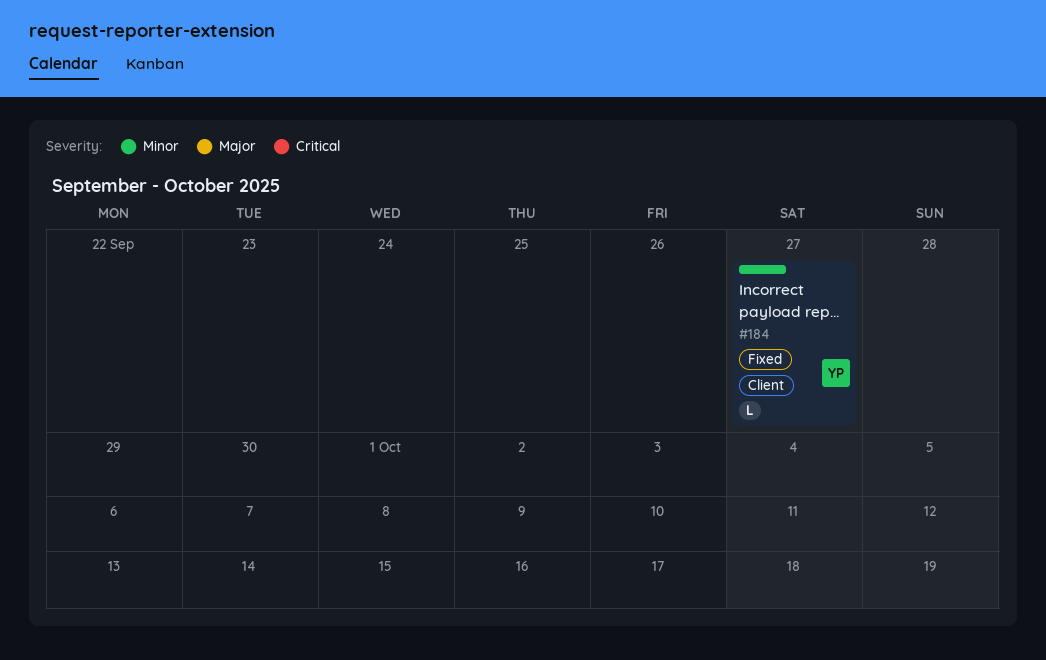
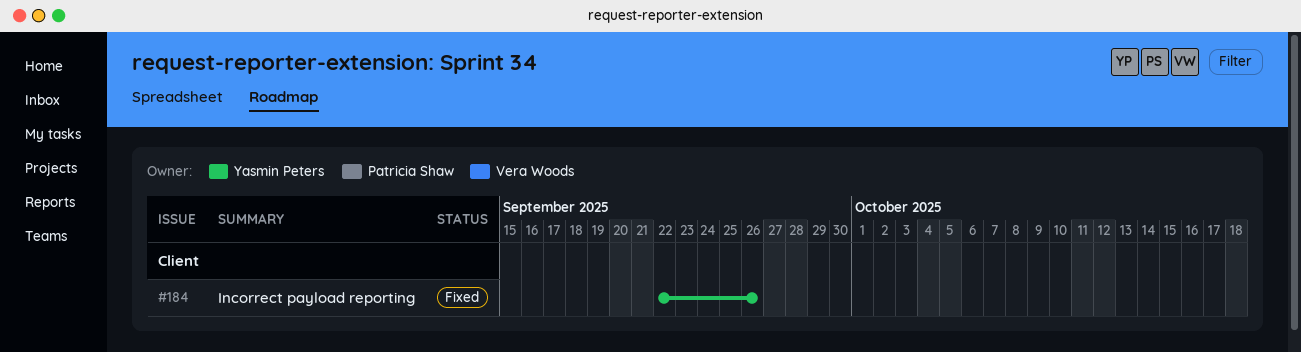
#184, due: Sep 27 -> Sep 26

